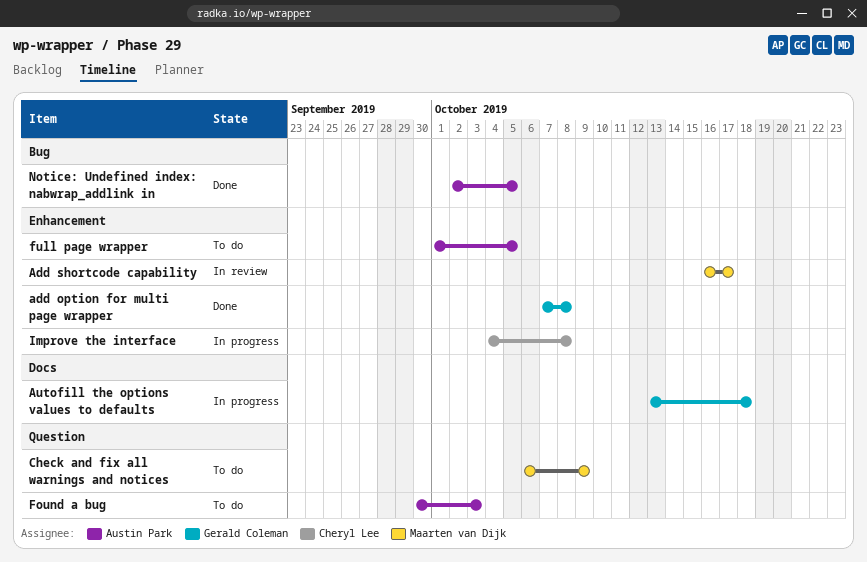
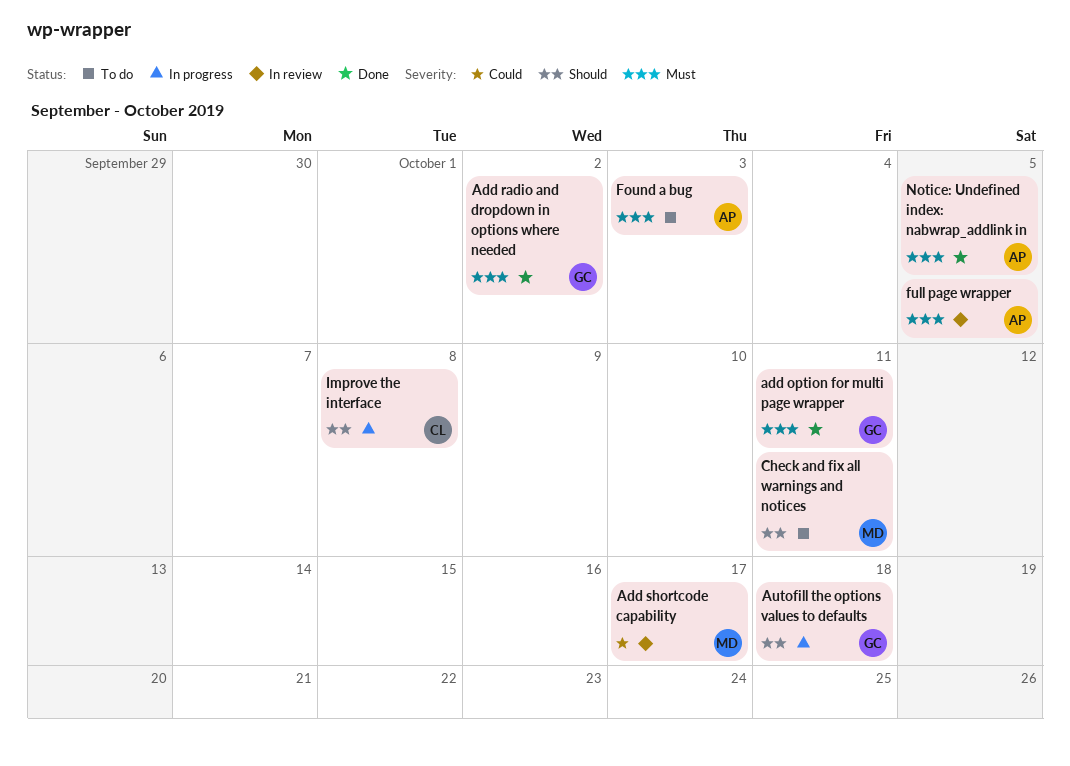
add option for multi page wrapper, due: Oct 8 -> Oct 11
Add radio and dropdown in options where needed: none -> present
Check and fix all warnings and notices, due: Oct 9 -> Oct 11
full page wrapper, status: To do -> In review

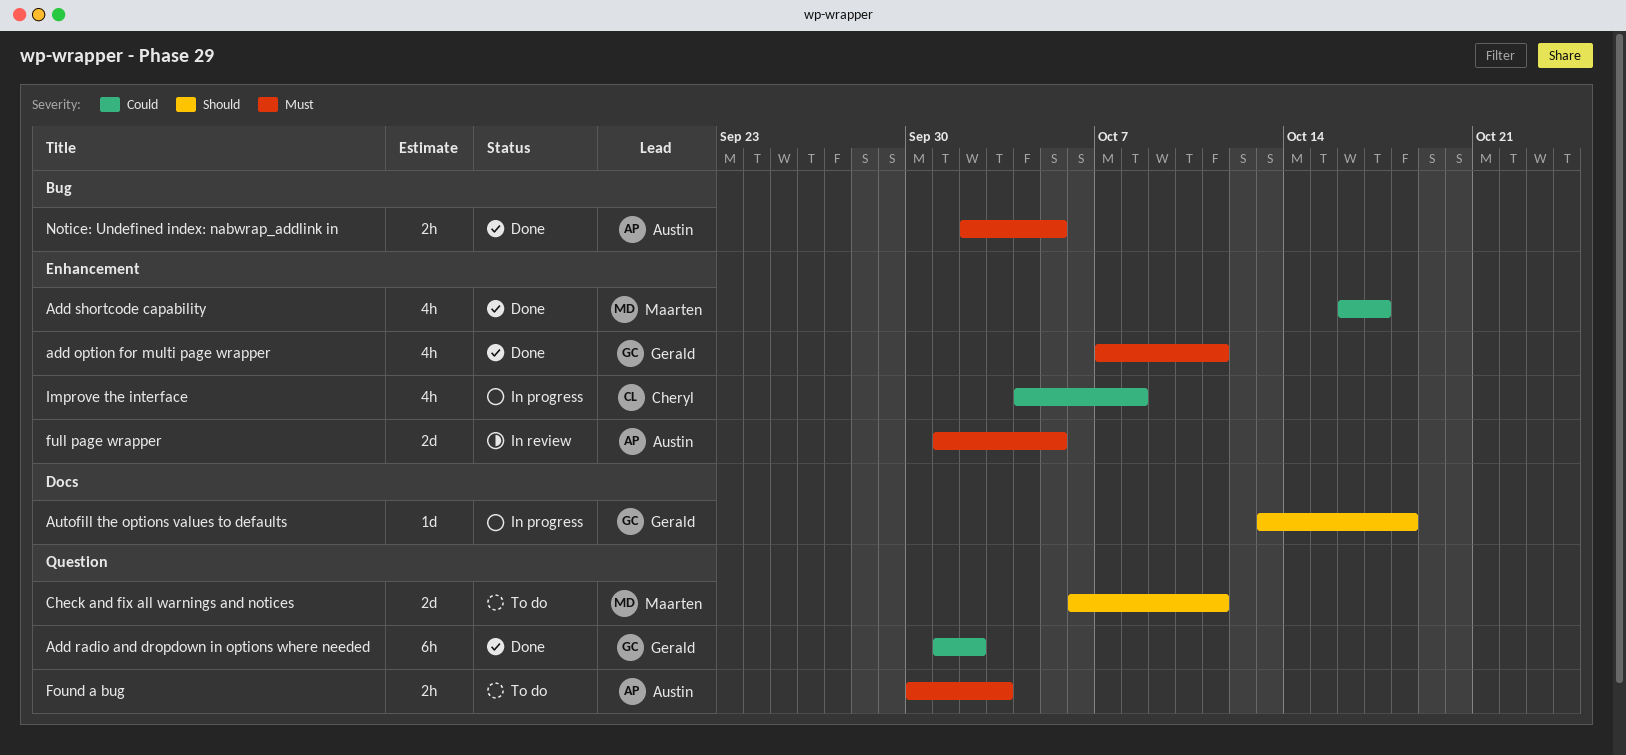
Add radio and dropdown in options where needed, priority: Must -> Could
Add shortcode capability, status: In review -> Done
Improve the interface, priority: Should -> Could

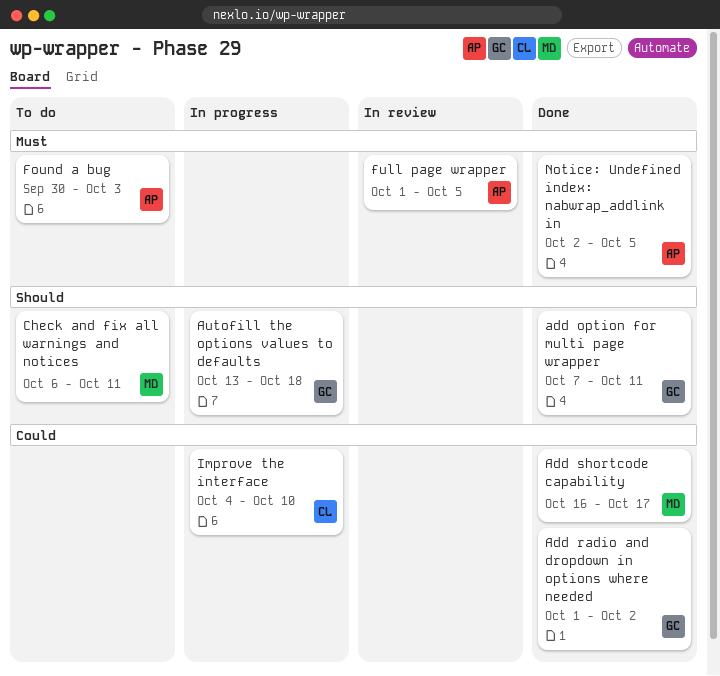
add option for multi page wrapper, priority: Must -> Should
Improve the interface, due: Oct 8 -> Oct 10

